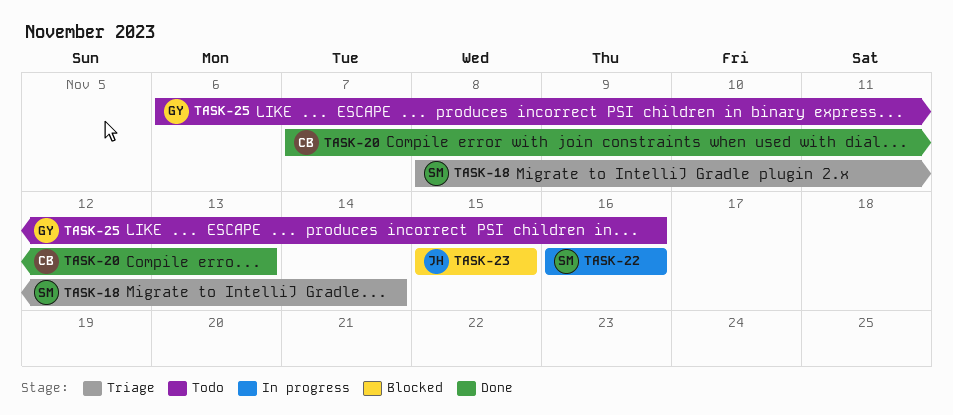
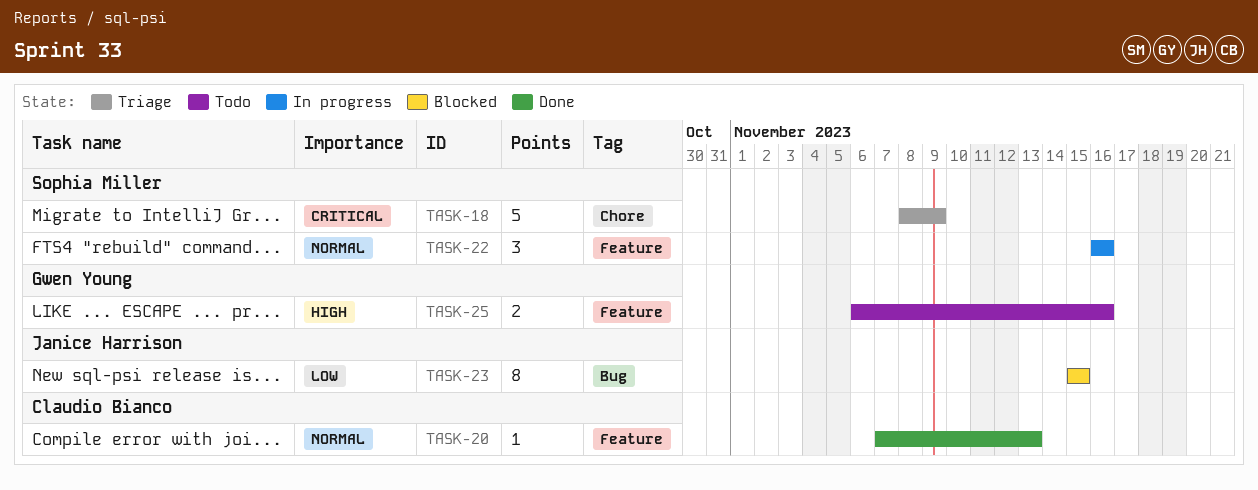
TASK-18, due: Nov 14 -> Nov 9

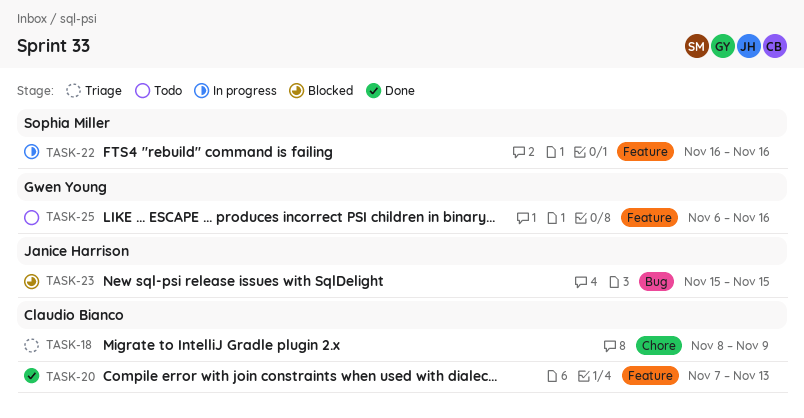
TASK-18, owner: Sophia Miller -> Claudio Bianco

